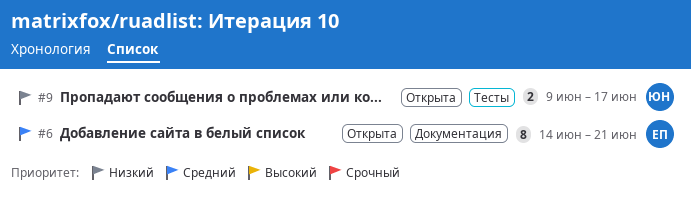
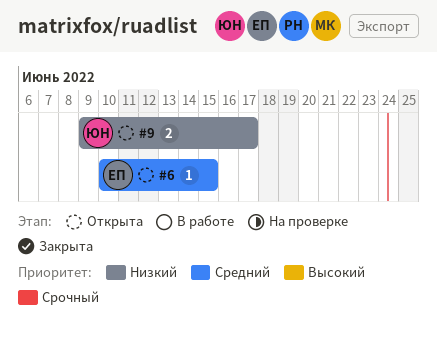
#6, estimate: 8 -> 1
#6, start: Jun 14 -> Jun 10
#6, due: Jun 21 -> Jun 15

